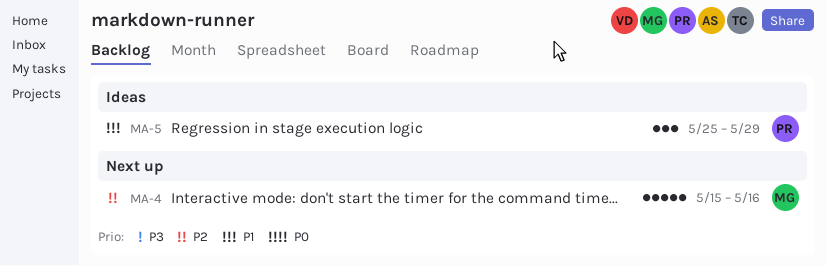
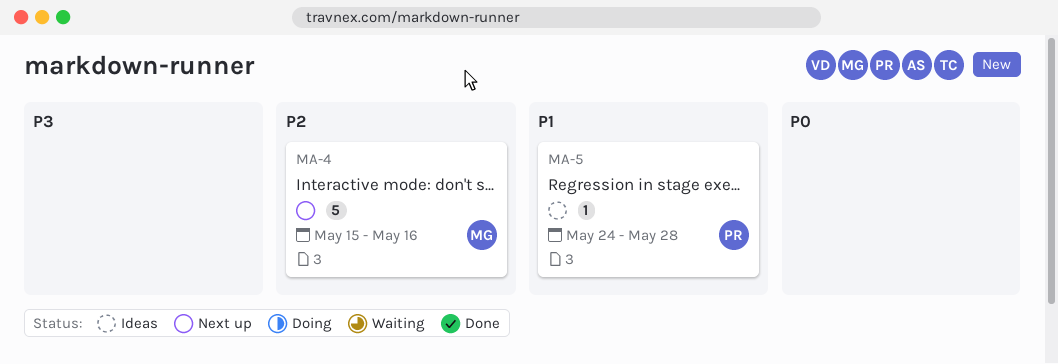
MA-5, estimate: 3 -> 1
MA-5, start: May 25 -> May 24
MA-5, due: May 29 -> May 28

